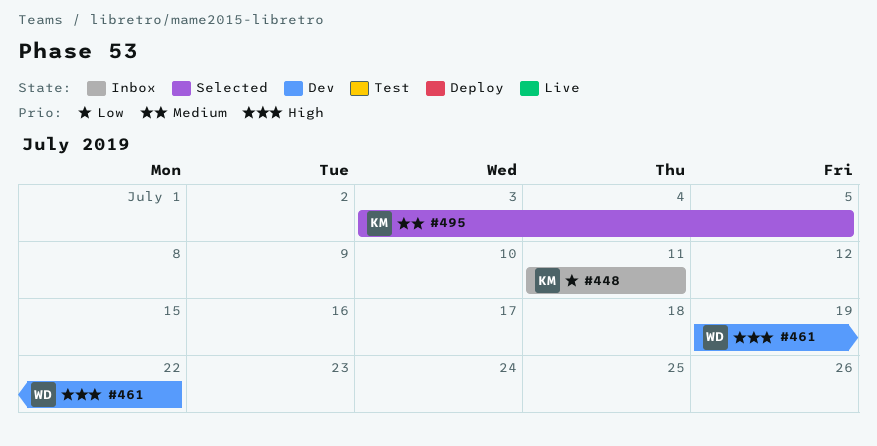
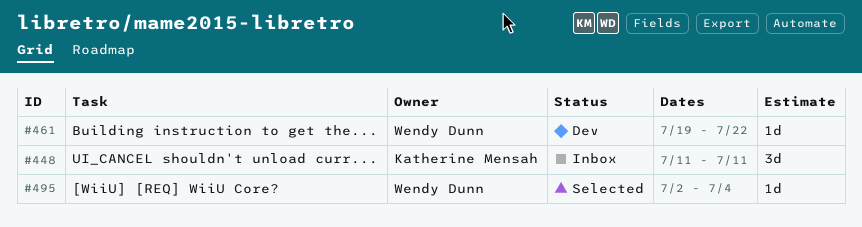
#495, owner: Katherine Mensah -> Wendy Dunn
#495, start: Jul 3 -> Jul 2
#495, due: Jul 5 -> Jul 4

